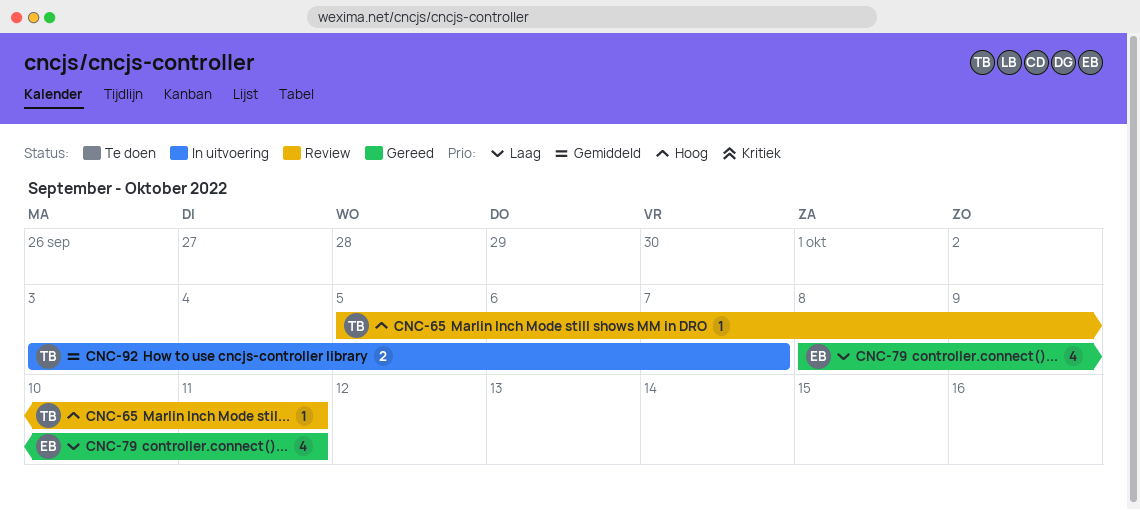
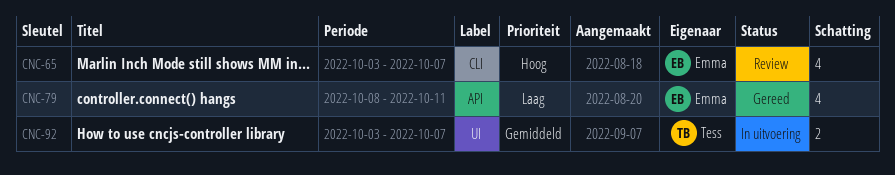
CNC-65, owner: Tess -> Emma
CNC-65, estimate: 1 -> 4
CNC-65, start: Oct 5 -> Oct 3
CNC-65, due: Oct 11 -> Oct 7

